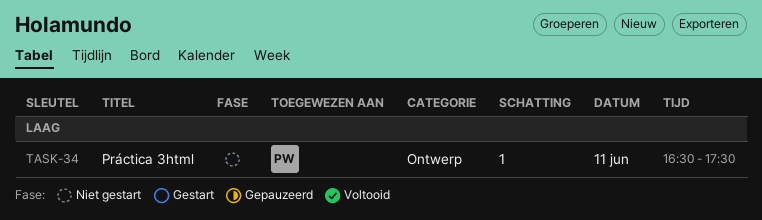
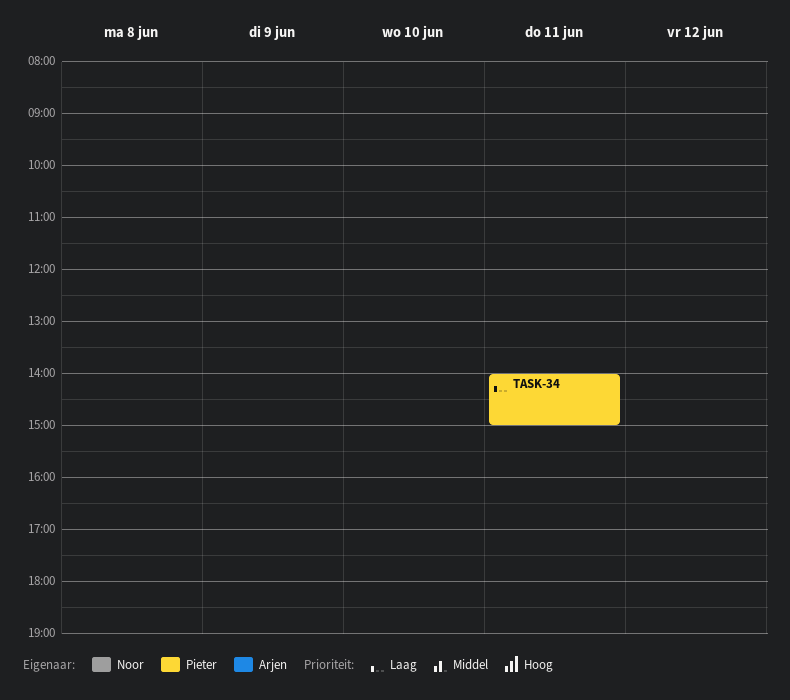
TASK-34, begins: 16:30 -> 14:00
TASK-34, ends: 17:30 -> 15:00

